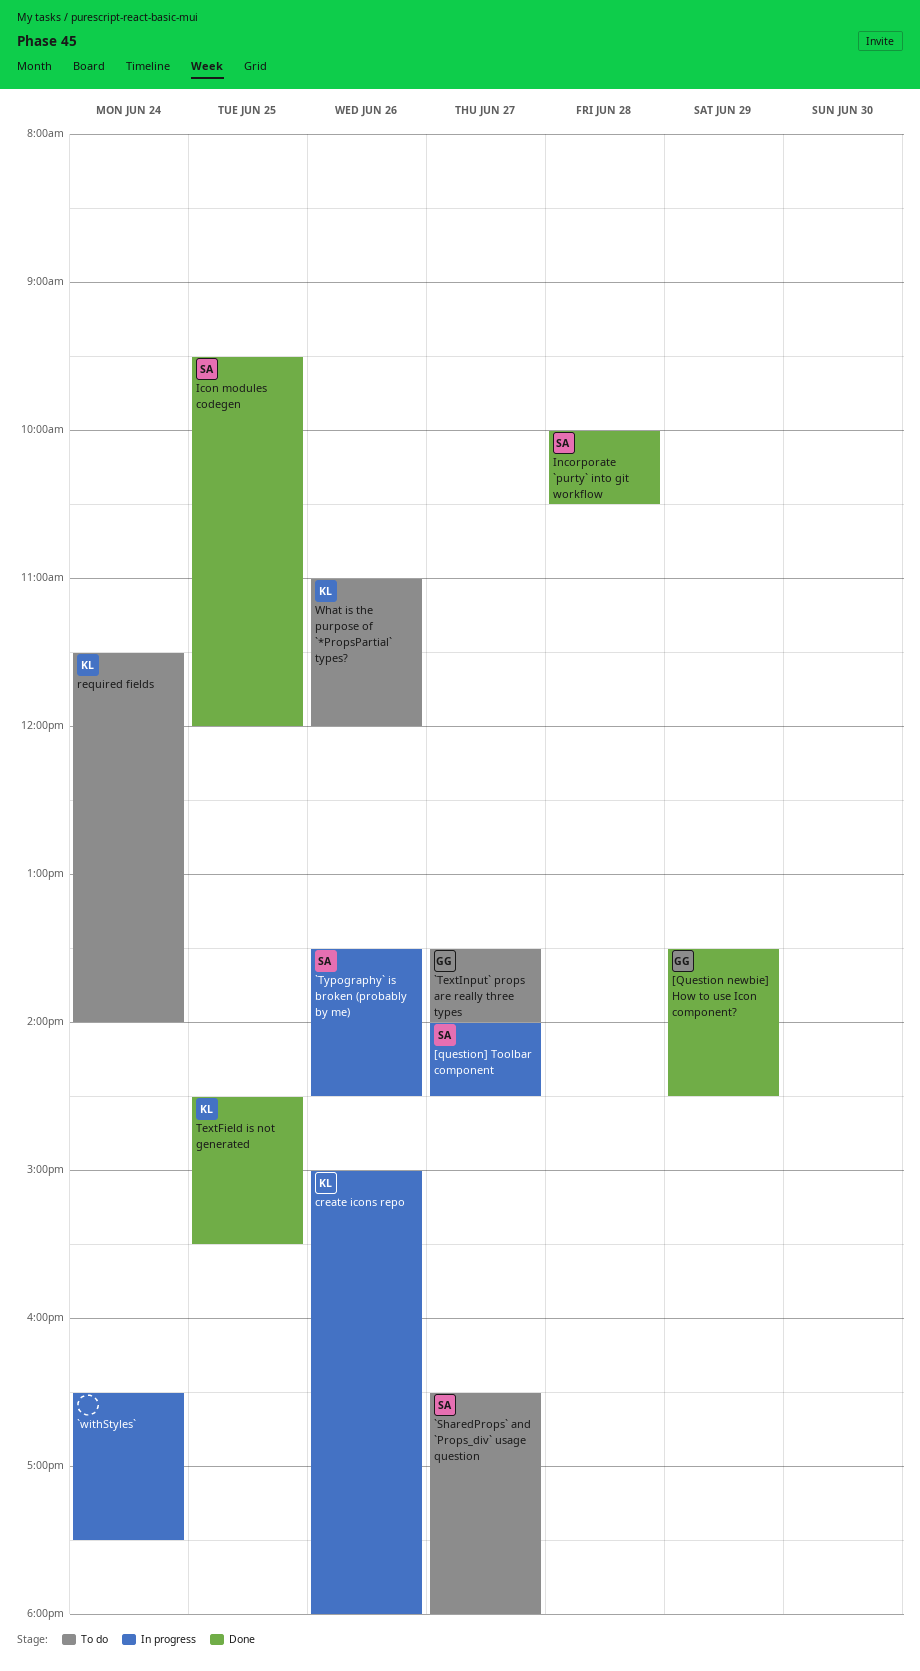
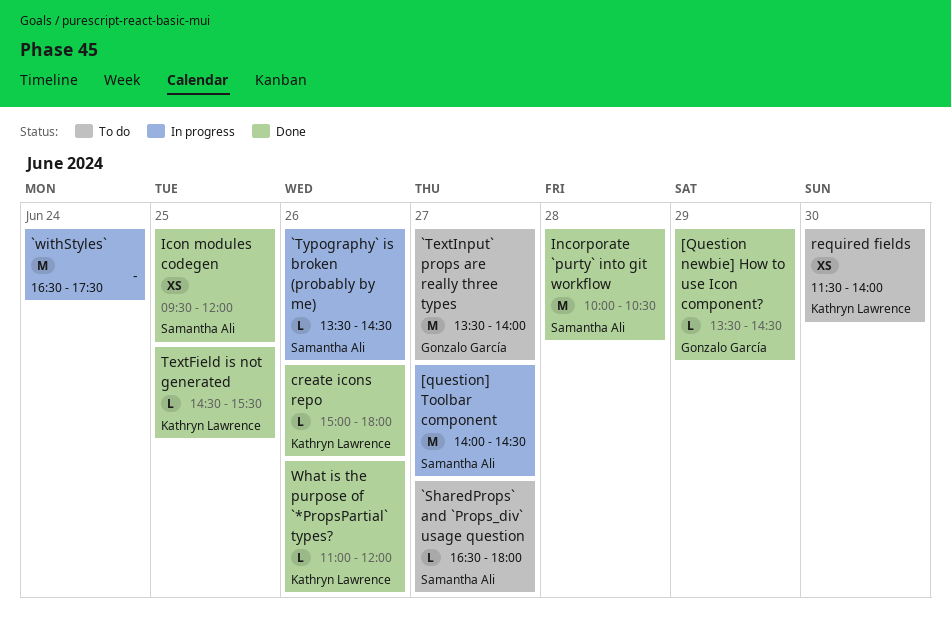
create icons repo, status: In progress -> Done
required fields, day: Jun 24 -> Jun 30
What is the purpose of `*PropsPartial` types?, status: To do -> Done

